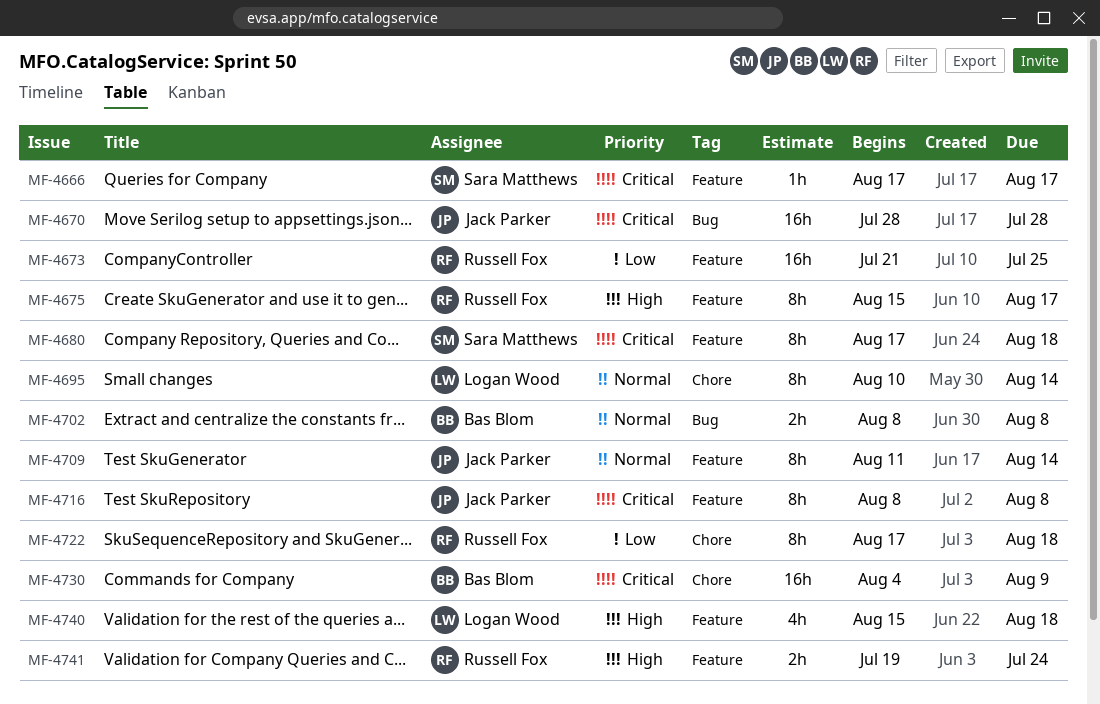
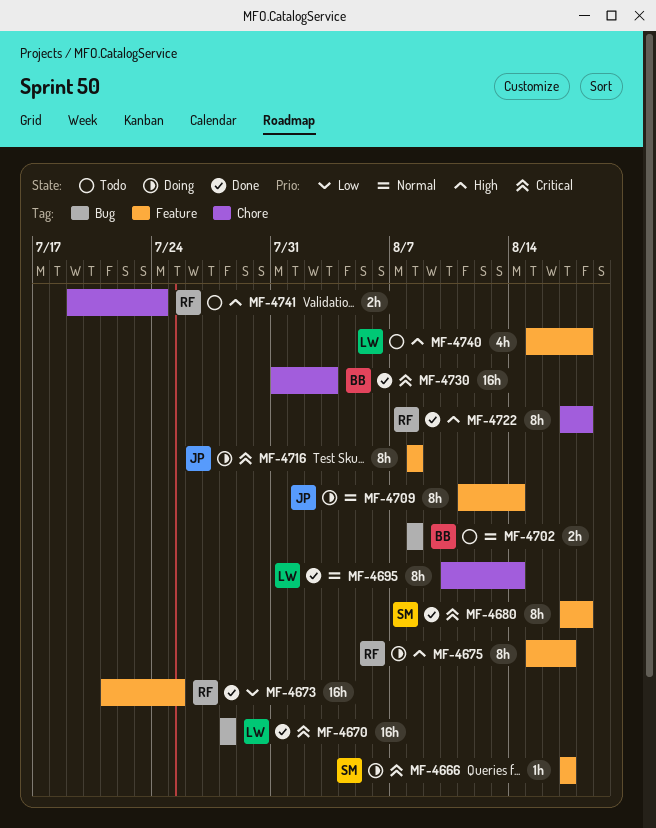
MF-4670, owner: Jack Parker -> Logan Wood
MF-4722, priority: Low -> High
MF-4730, start: Aug 4 -> Jul 31
MF-4730, due: Aug 9 -> Aug 3
MF-4741, label: Feature -> Chore

